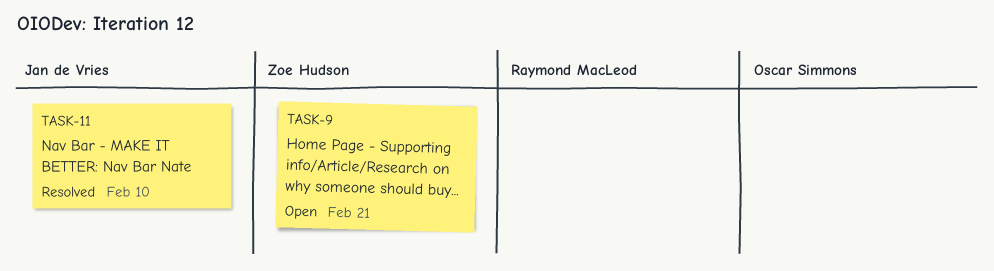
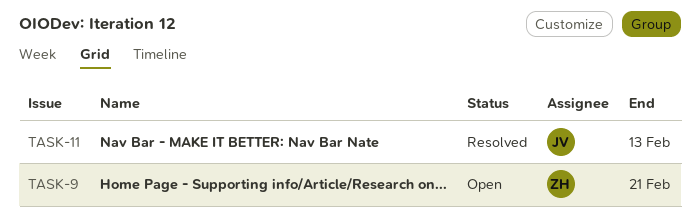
TASK-11, due: Feb 10 -> Feb 13

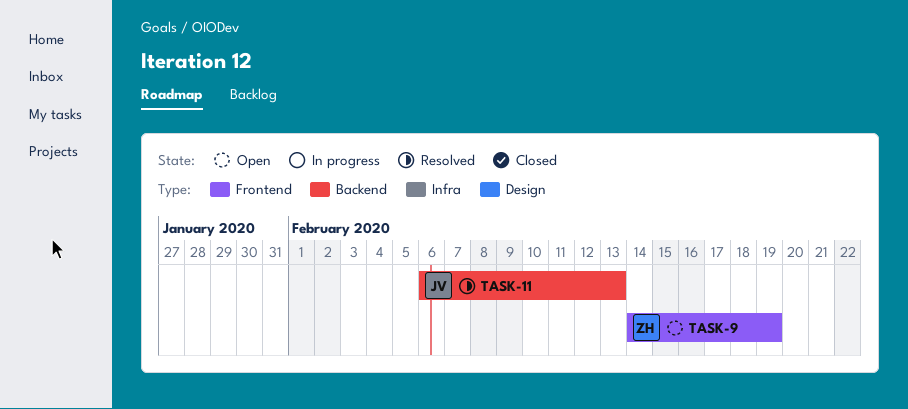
TASK-9, due: Feb 21 -> Feb 19

